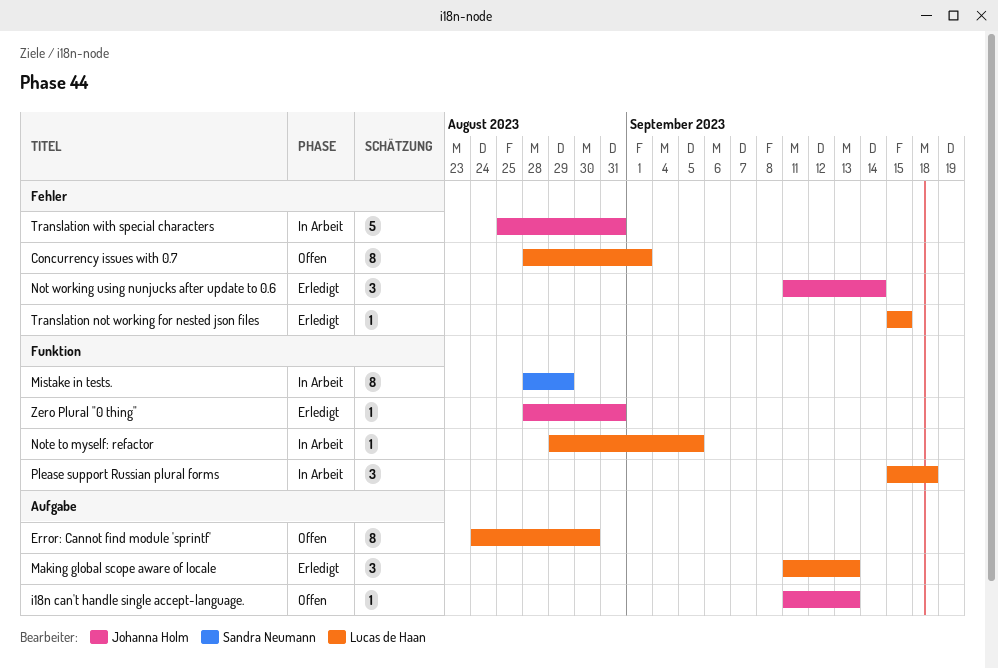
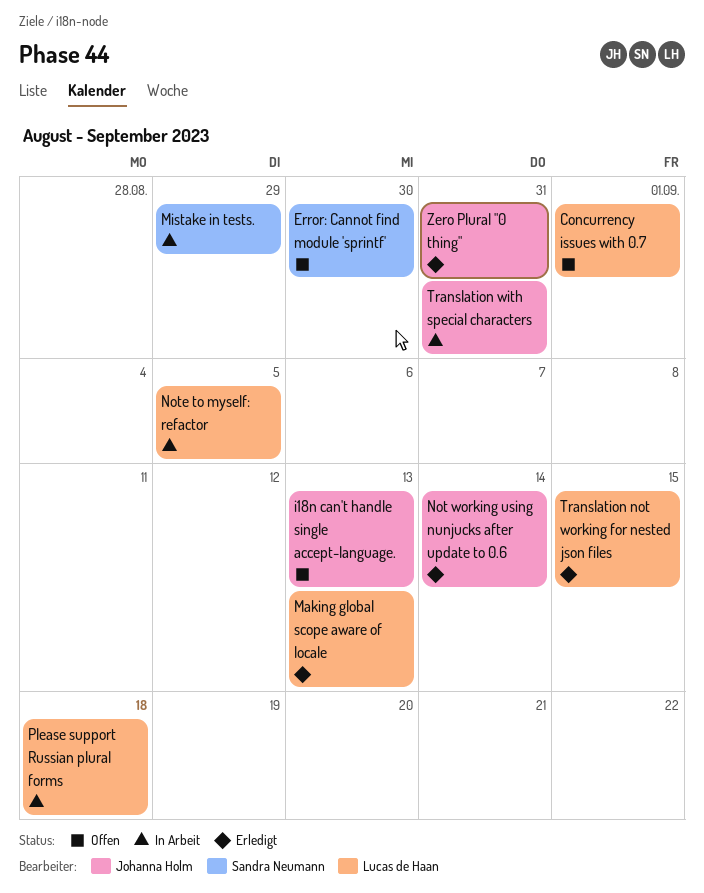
Error: Cannot find module 'sprintf', owner: Lucas de Haan -> Sandra Neumann

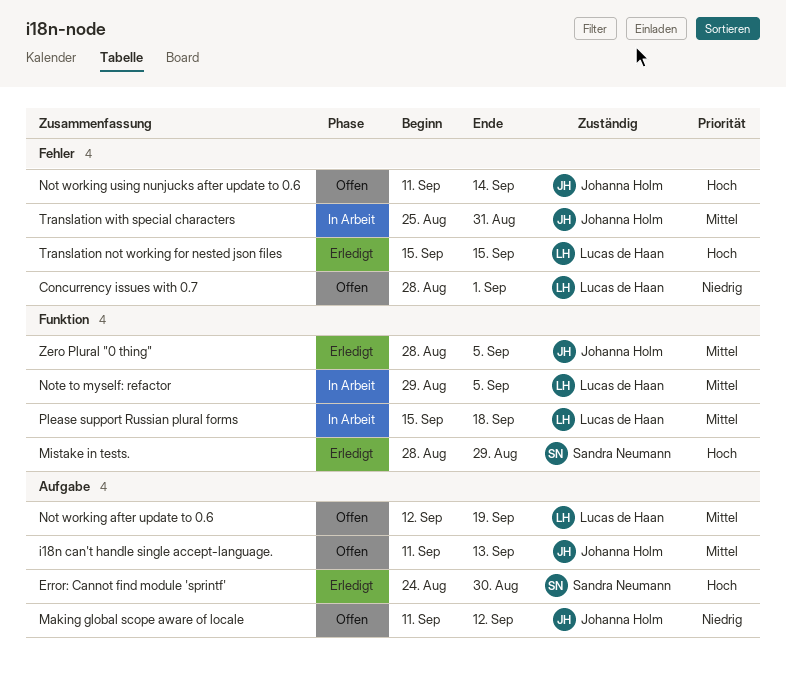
Error: Cannot find module 'sprintf', status: Offen -> Erledigt
Making global scope aware of locale, status: Erledigt -> Offen
Making global scope aware of locale, owner: Lucas de Haan -> Johanna Holm
Making global scope aware of locale, due: Sep 13 -> Sep 12
Mistake in tests., status: In Arbeit -> Erledigt
Not working after update to 0.6: none -> present
Not working using nunjucks after update to 0.6, status: Erledigt -> Offen
Zero Plural "0 thing", due: Aug 31 -> Sep 5

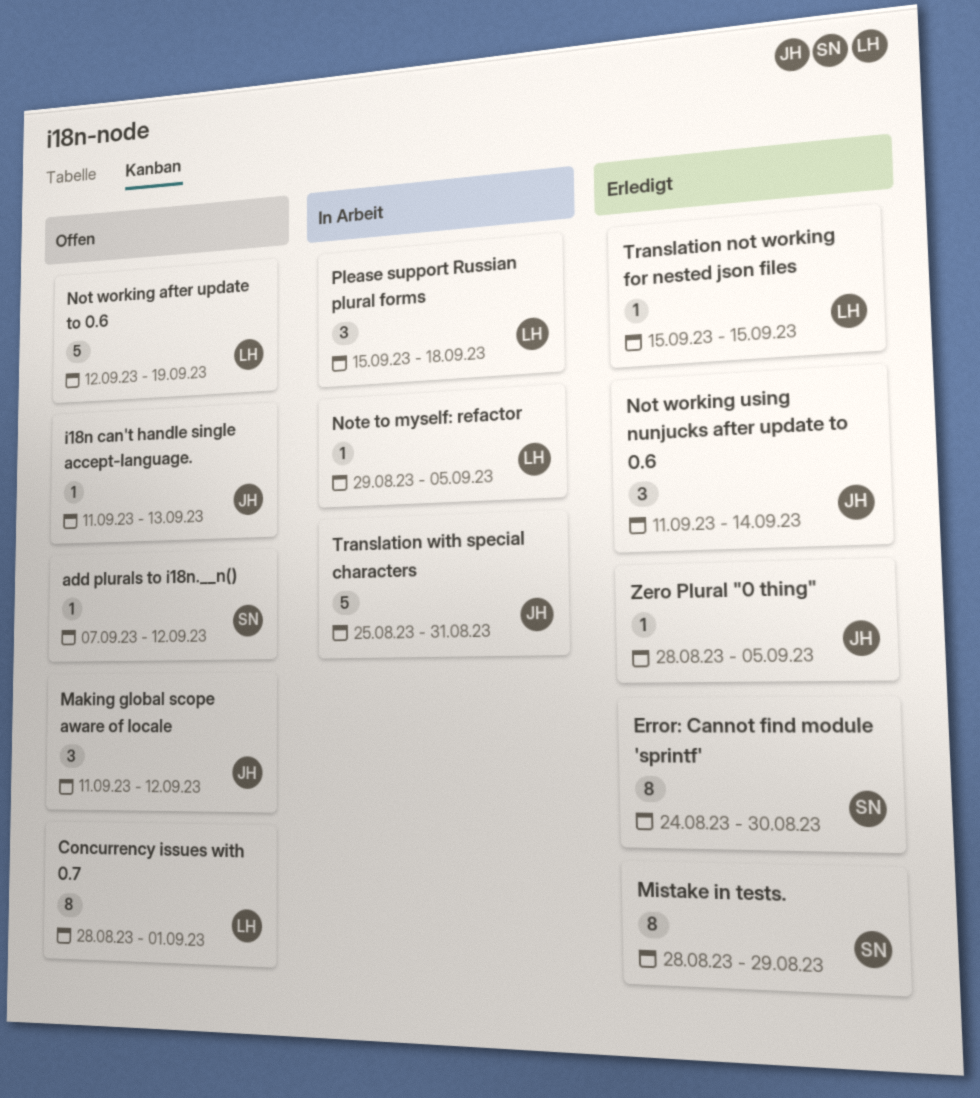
add plurals to i18n.__n(): none -> present
Not working using nunjucks after update to 0.6, status: Offen -> Erledigt

